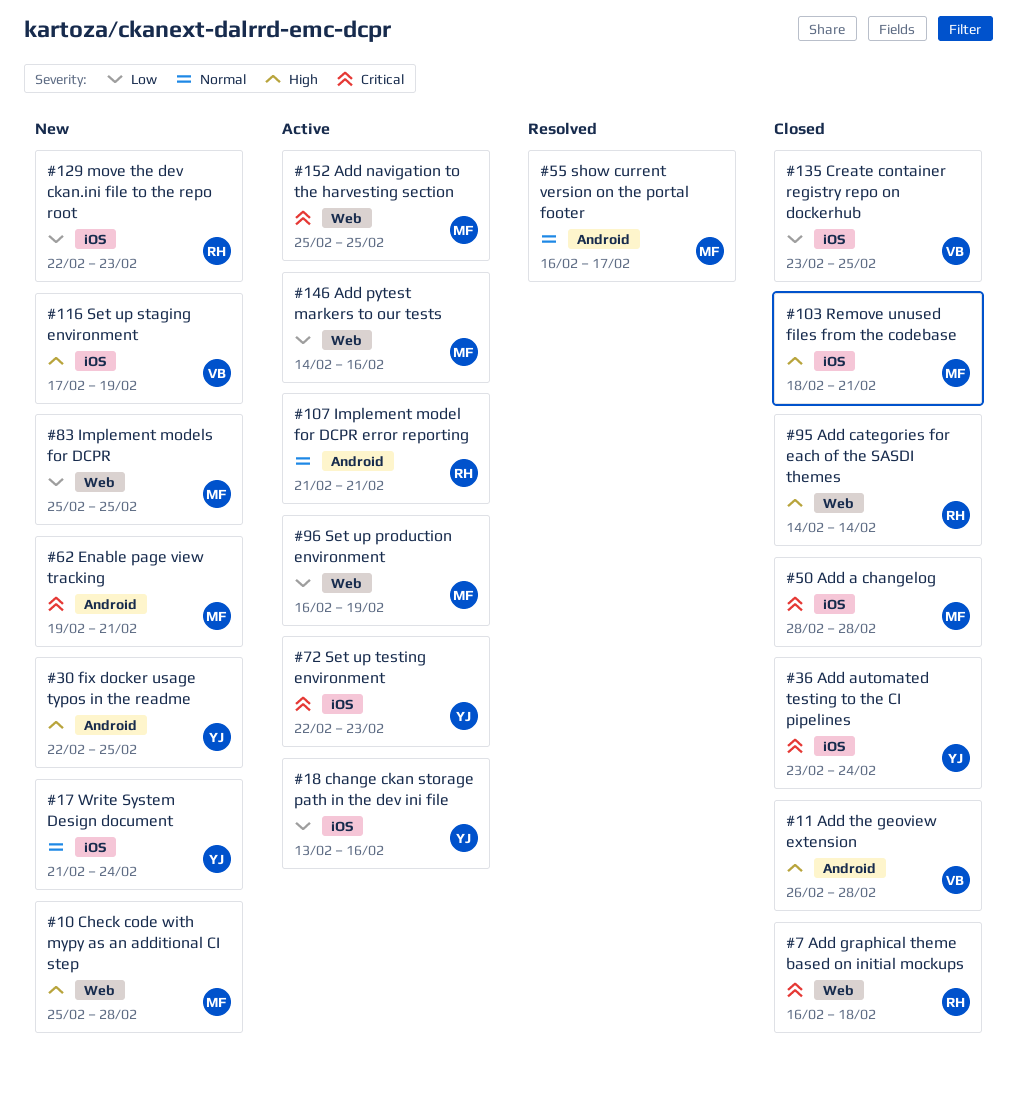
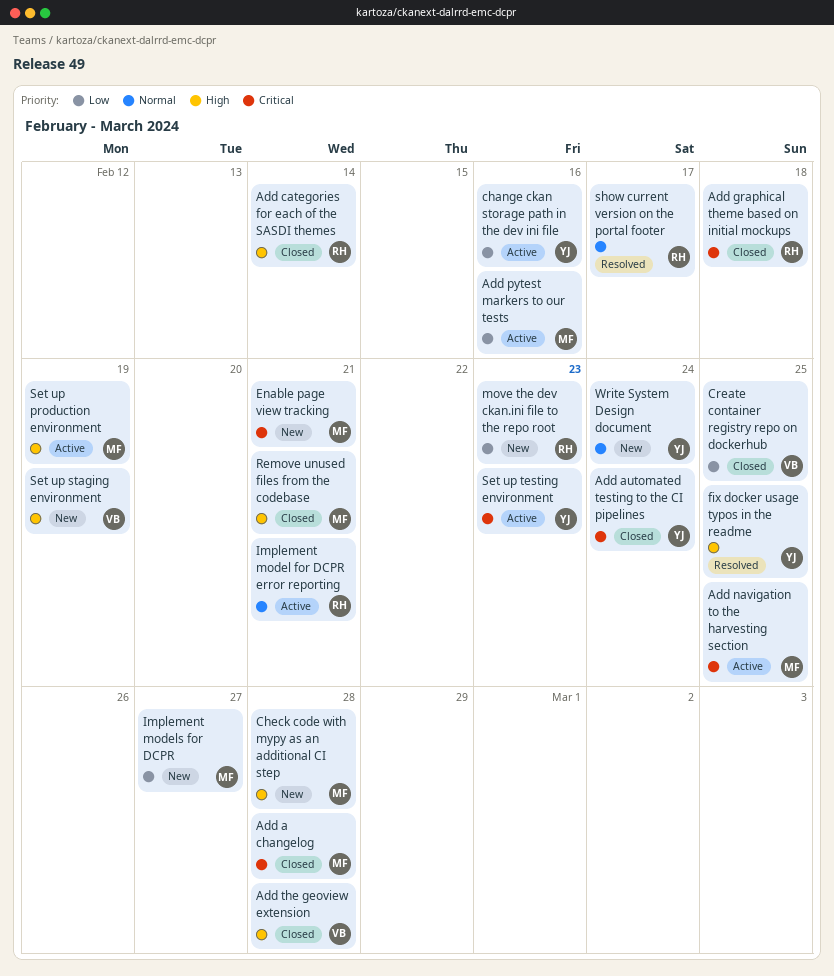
fix docker usage typos in the readme, status: New -> Resolved
Implement models for DCPR, due: Feb 25 -> Feb 27
Set up production environment, priority: Low -> High
show current version on the portal footer, owner: MF -> RH

